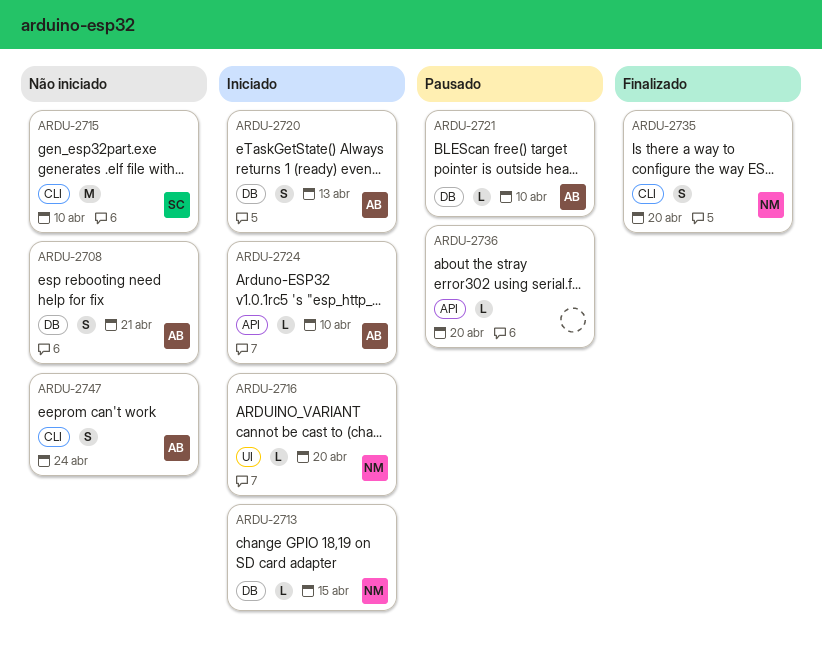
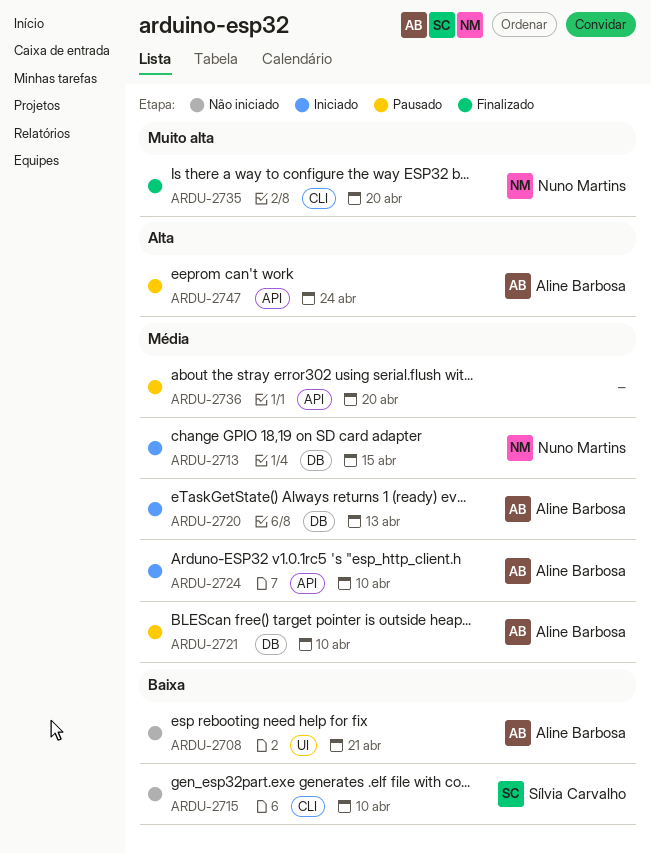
ARDU-2708, label: DB -> UI
ARDU-2716: present -> none
ARDU-2747, status: Não iniciado -> Pausado
ARDU-2747, label: CLI -> API

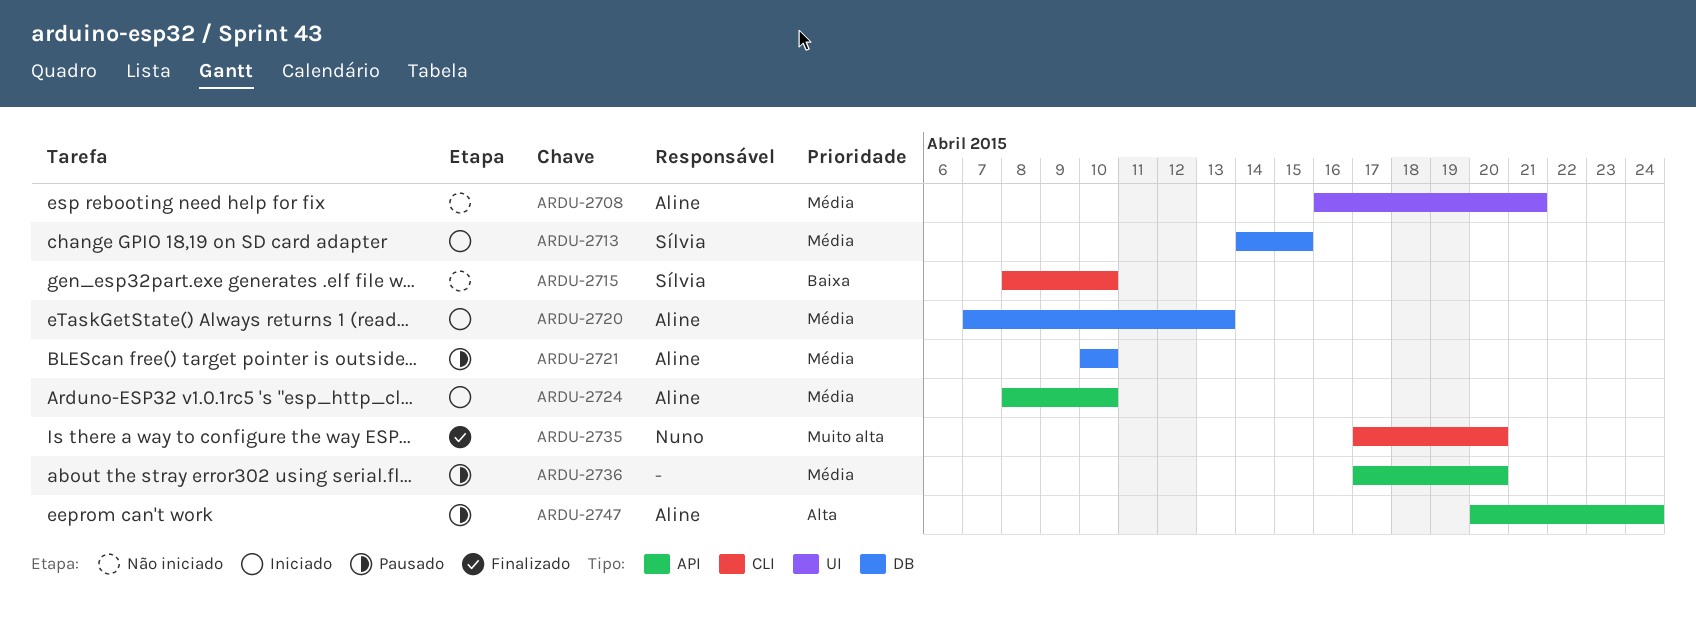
ARDU-2708, priority: Baixa -> Média
ARDU-2713, owner: Nuno Martins -> Sílvia Carvalho

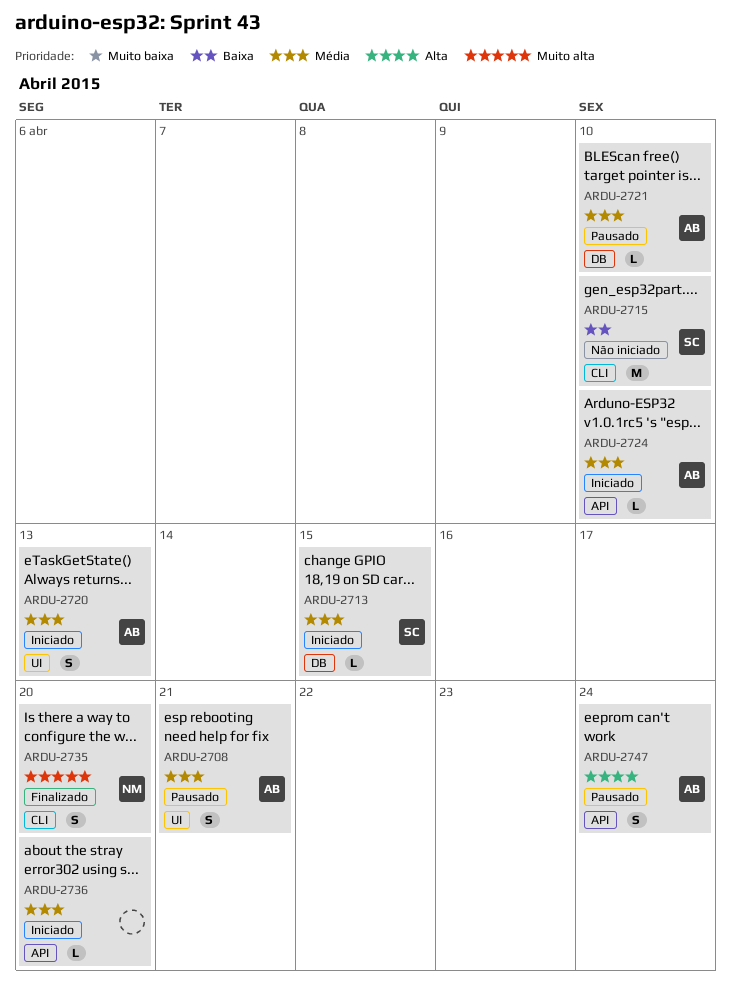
ARDU-2708, status: Não iniciado -> Pausado
ARDU-2720, label: DB -> UI
ARDU-2736, status: Pausado -> Iniciado

